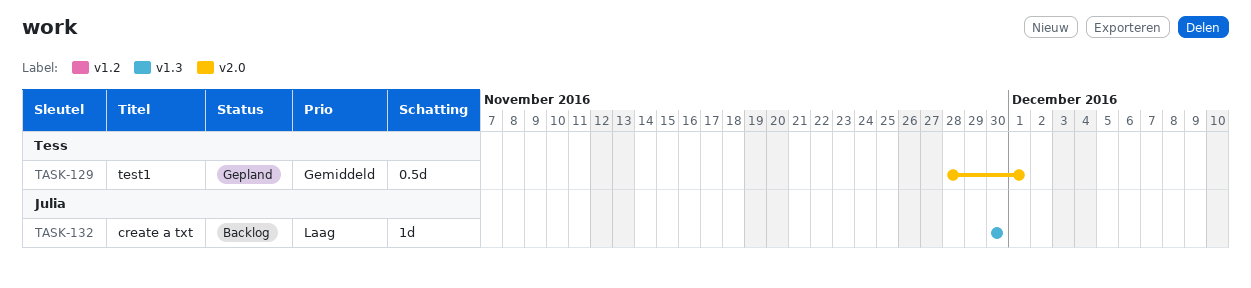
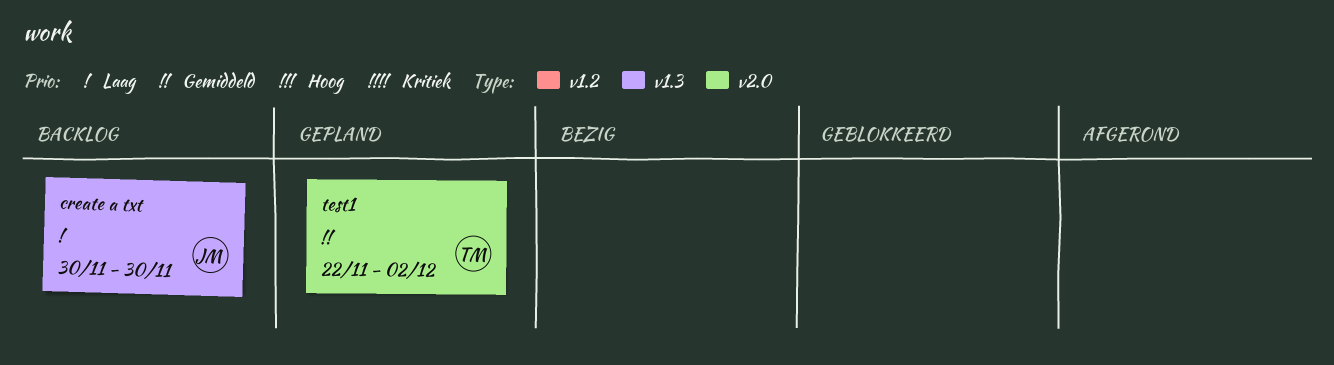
test1, start: Nov 28 -> Nov 22
test1, due: Dec 1 -> Dec 2

